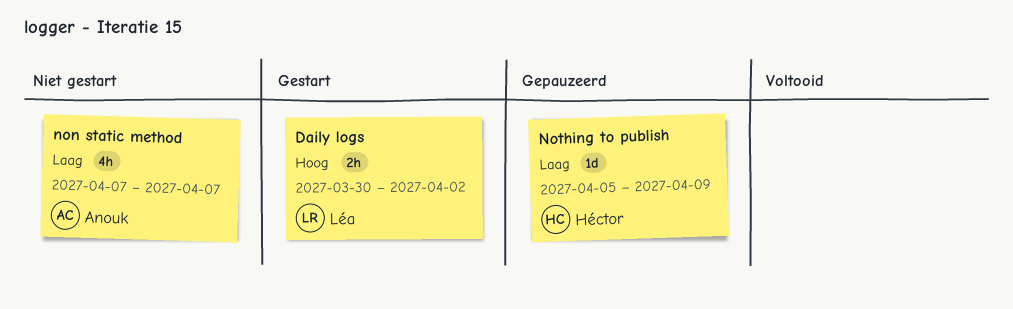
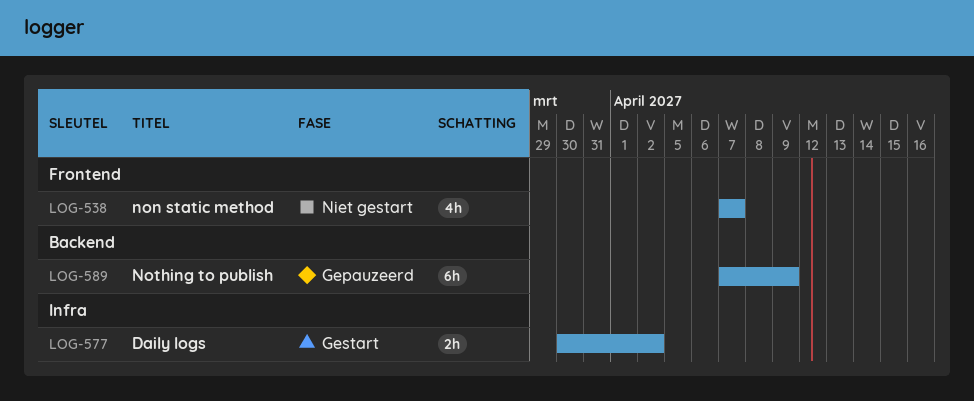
Nothing to publish, estimate: 1d -> 6h
Nothing to publish, start: Apr 5 -> Apr 7

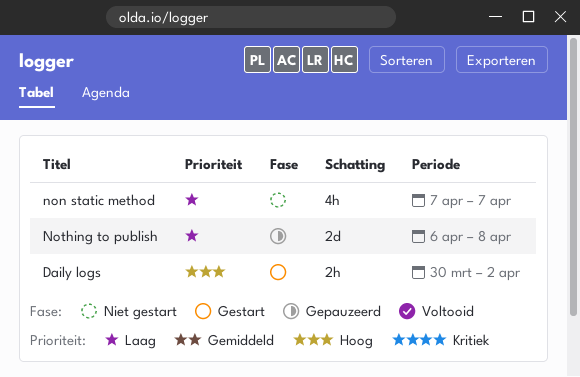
Nothing to publish, estimate: 6h -> 2d
Nothing to publish, start: Apr 7 -> Apr 6
Nothing to publish, due: Apr 9 -> Apr 8

